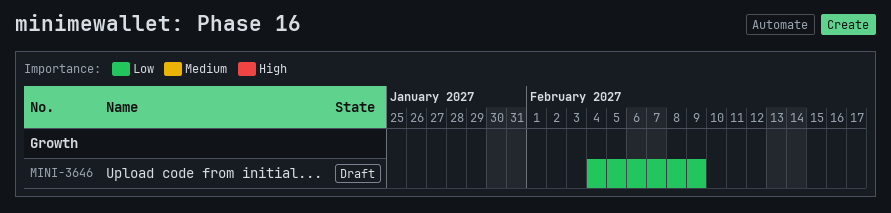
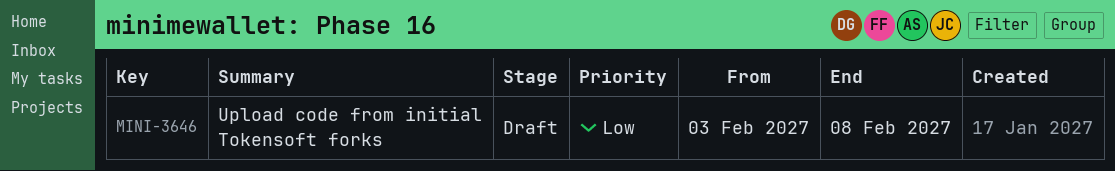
MINI-3646, start: Feb 4 -> Feb 3
MINI-3646, due: Feb 9 -> Feb 8

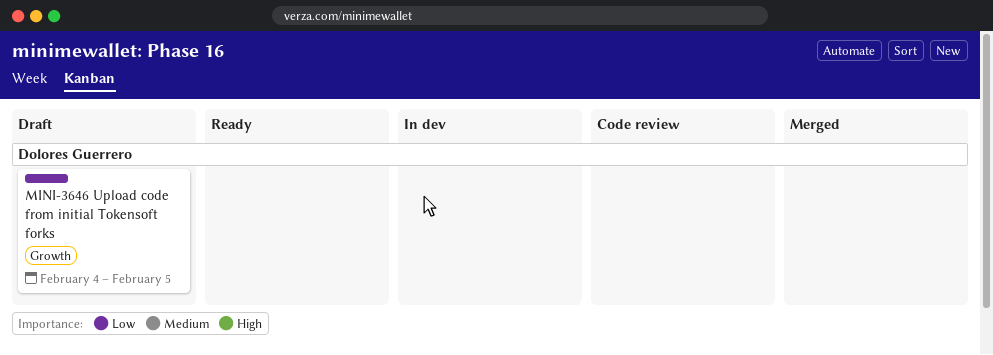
MINI-3646, start: Feb 3 -> Feb 4
MINI-3646, due: Feb 8 -> Feb 5

